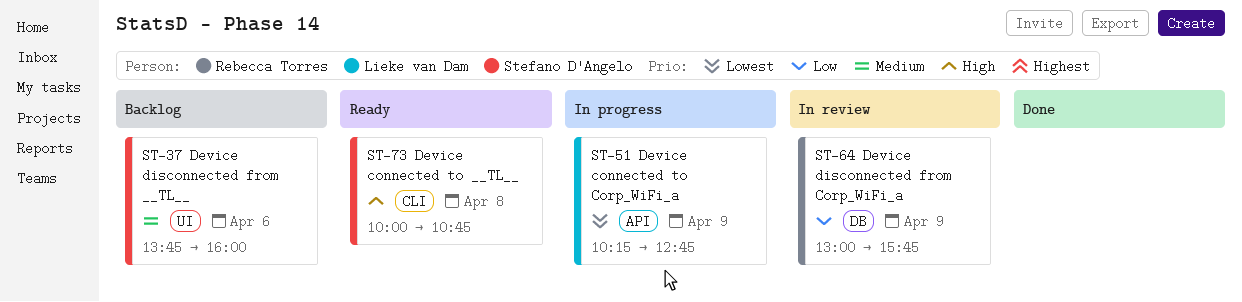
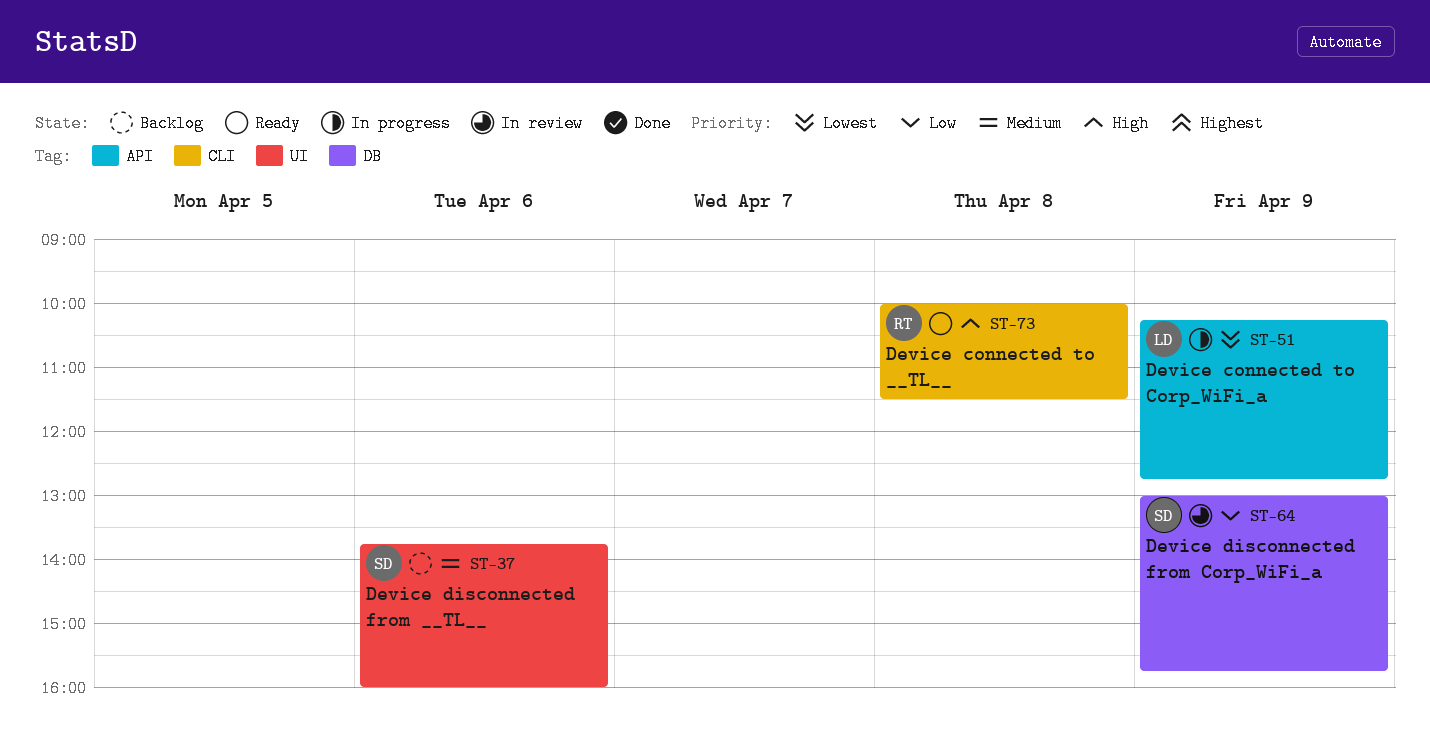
ST-64, owner: Rebecca Torres -> Stefano D'Angelo
ST-73, owner: Stefano D'Angelo -> Rebecca Torres
ST-73, ends: 10:45 -> 11:30

